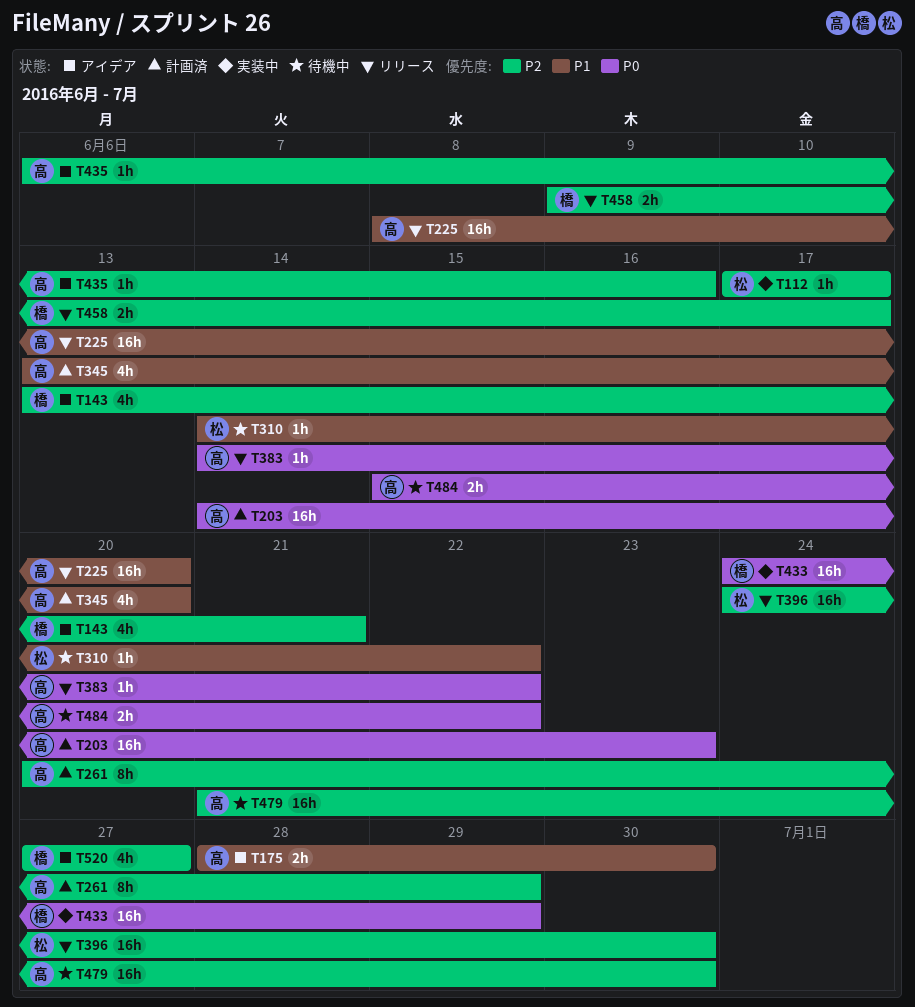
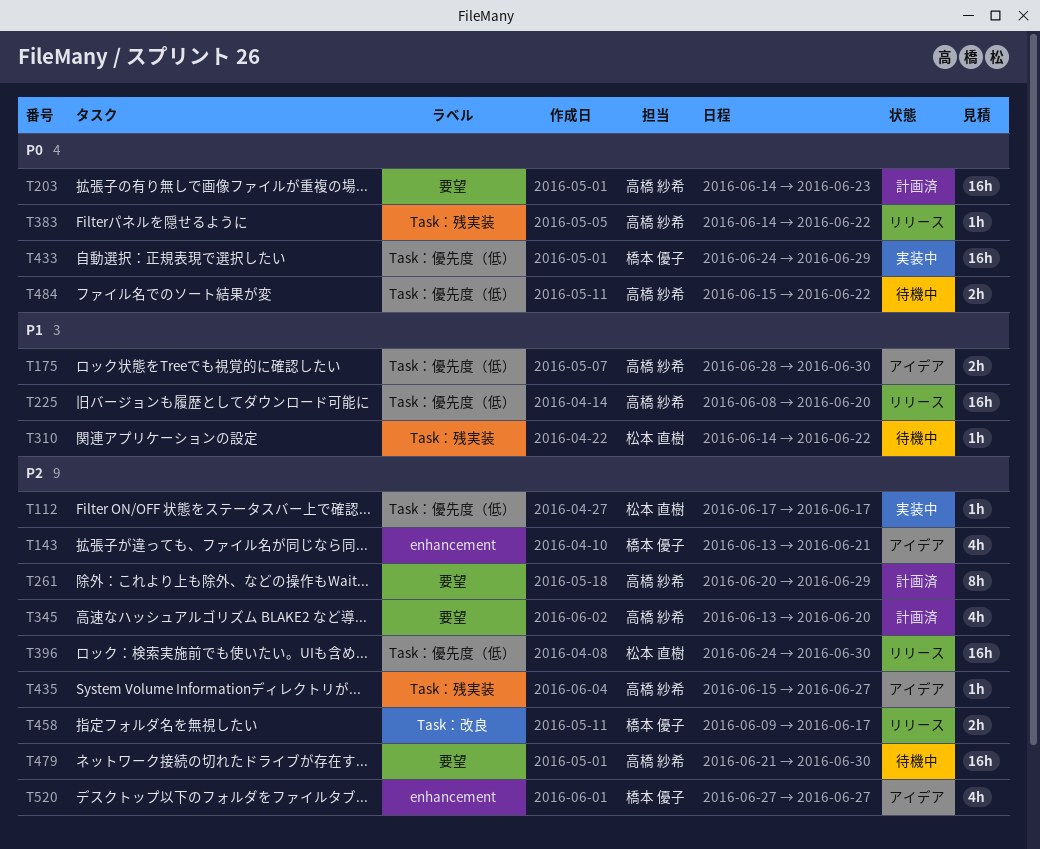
T345, priority: P1 -> P2
T435, start: Jun 6 -> Jun 15
T435, due: Jun 16 -> Jun 27

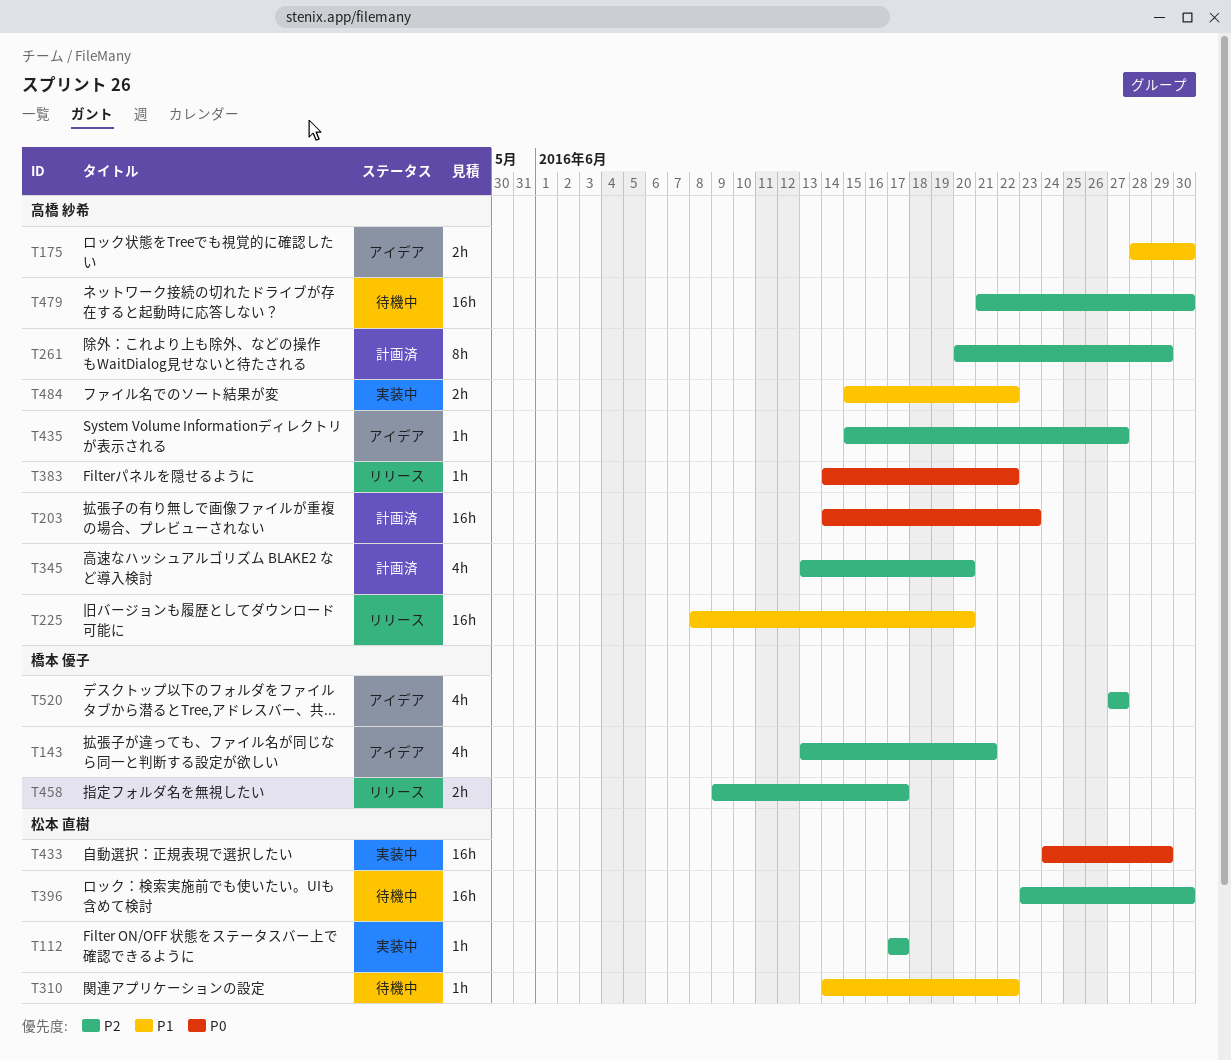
T396, status: リリース -> 待機中
T396, start: Jun 24 -> Jun 23
T433, owner: 橋本 優子 -> 松本 直樹
T484, status: 待機中 -> 実装中
T484, priority: P0 -> P1

